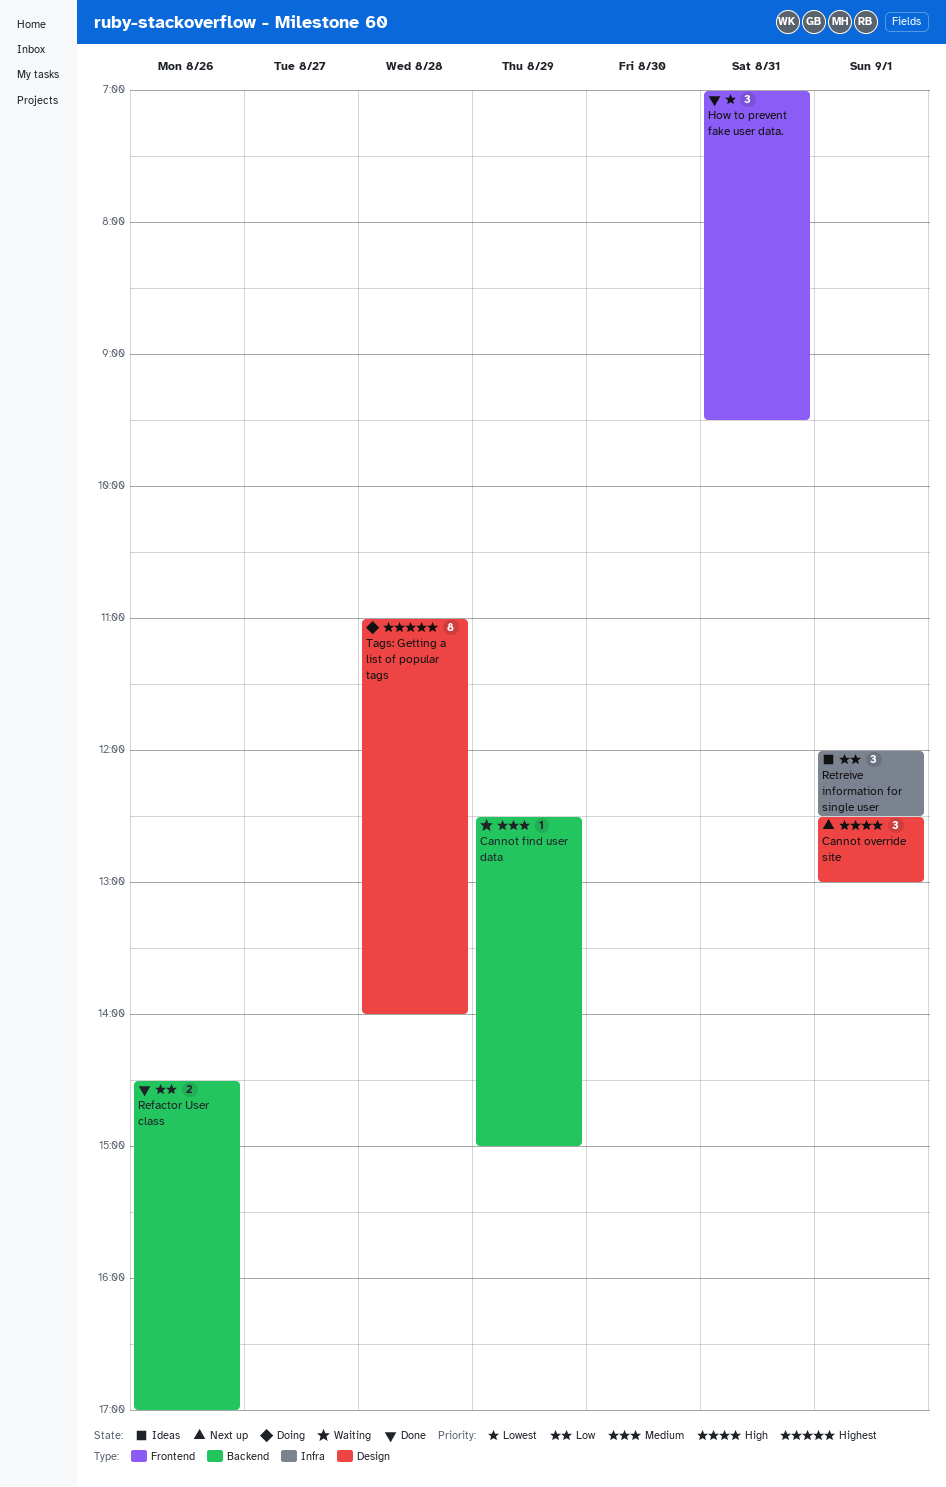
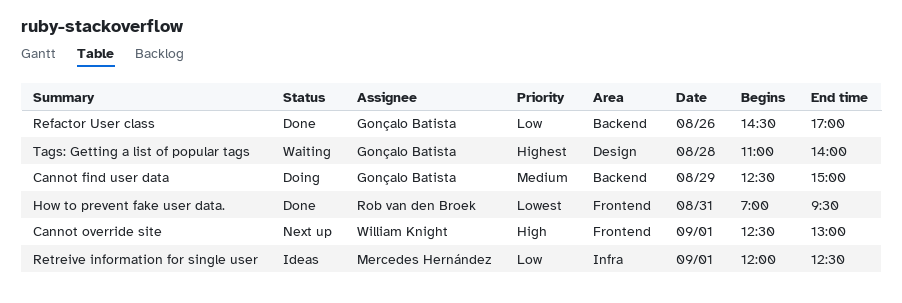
Cannot find user data, status: Waiting -> Doing
Cannot override site, label: Design -> Frontend
Tags: Getting a list of popular tags, status: Doing -> Waiting

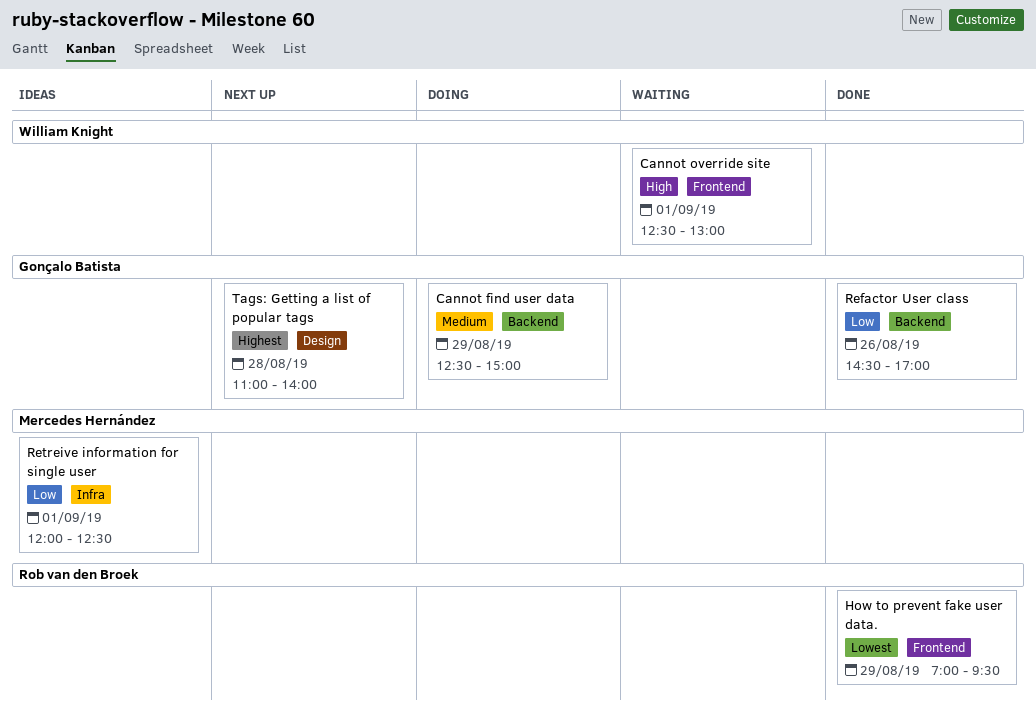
Cannot override site, status: Next up -> Waiting
How to prevent fake user data., day: Aug 31 -> Aug 29
Tags: Getting a list of popular tags, status: Waiting -> Next up

